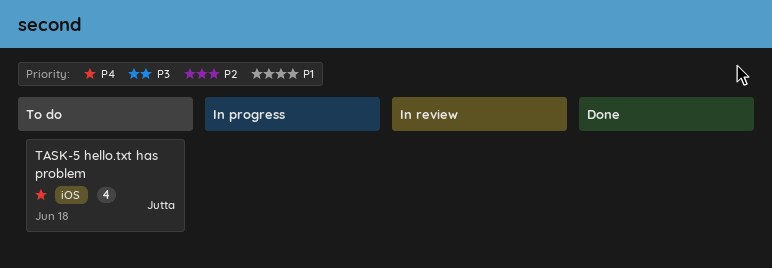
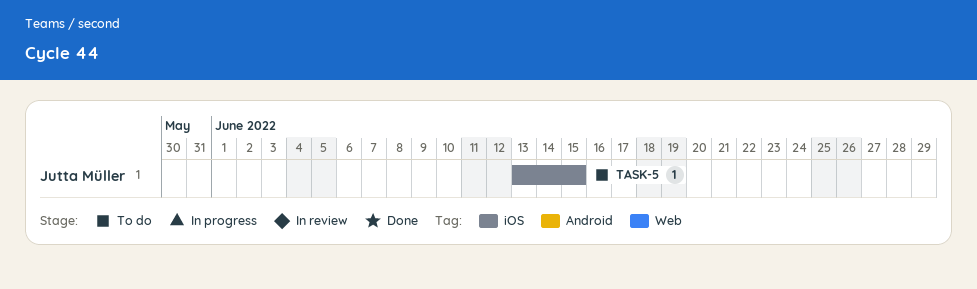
TASK-5, estimate: 4 -> 1
TASK-5, due: Jun 18 -> Jun 15

